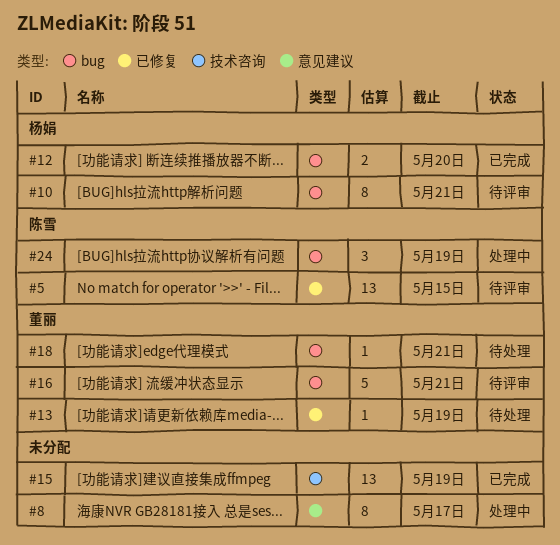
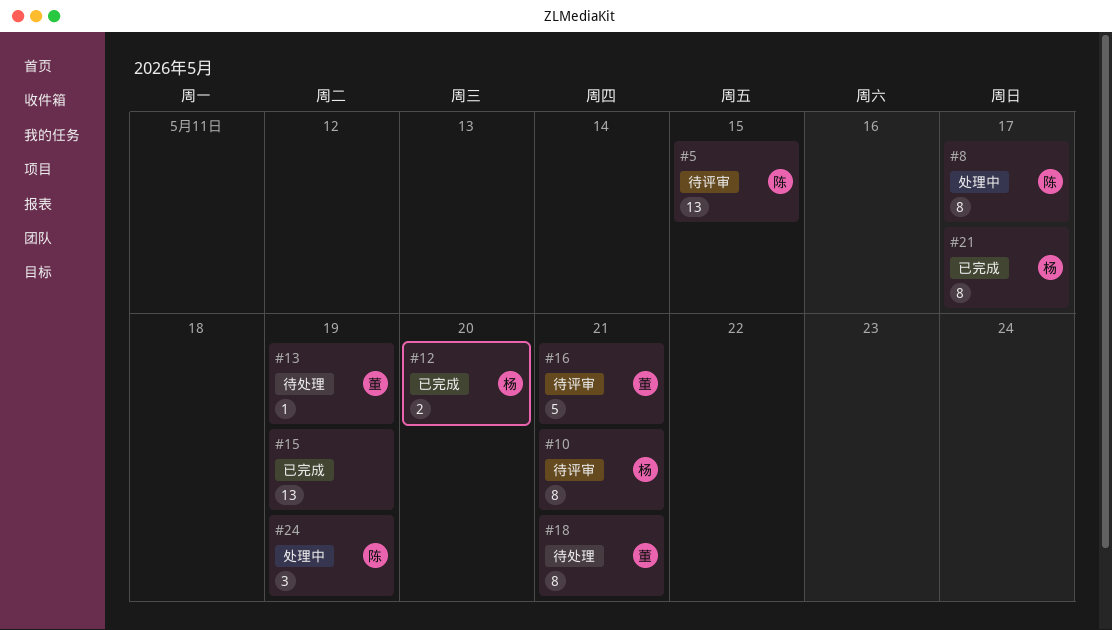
#8, owner: none -> 陈雪
#18, estimate: 1 -> 8
#21: none -> present

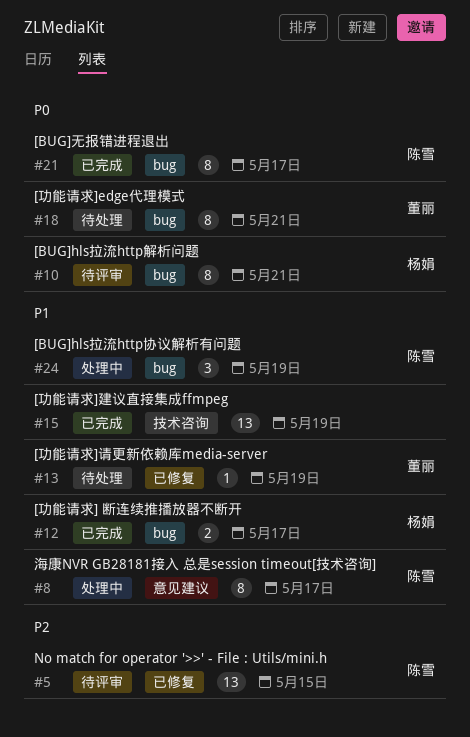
#12, due: May 20 -> May 17
#16: present -> none
#21, owner: 杨娟 -> 陈雪

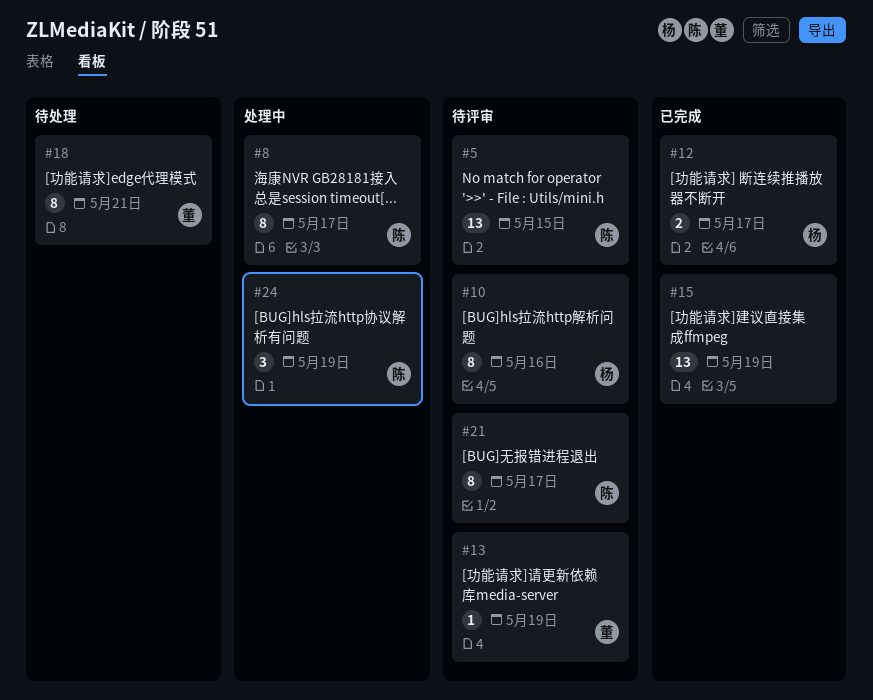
#10, due: May 21 -> May 16
#13, status: 待处理 -> 待评审
#21, status: 已完成 -> 待评审

